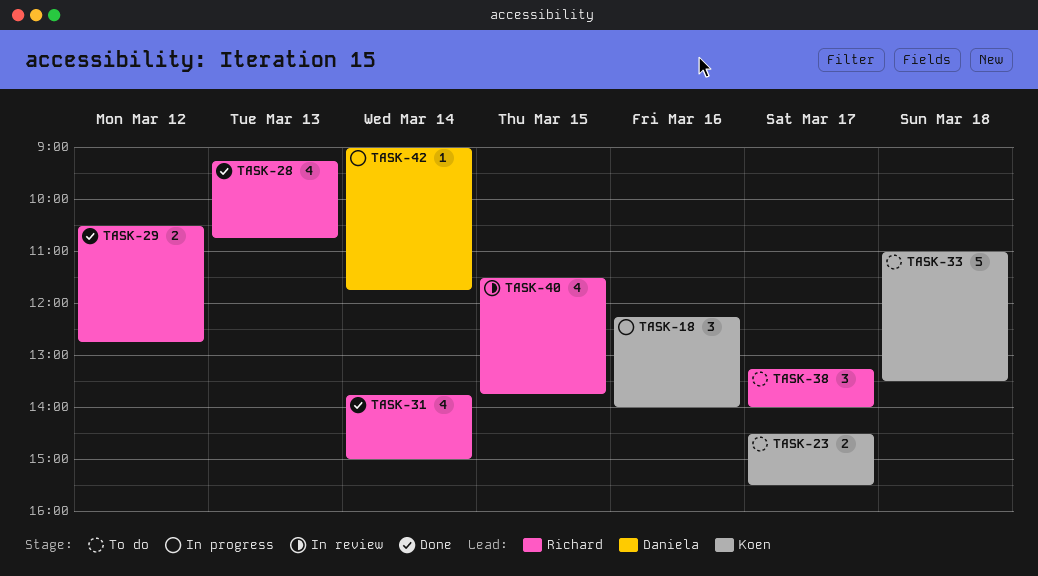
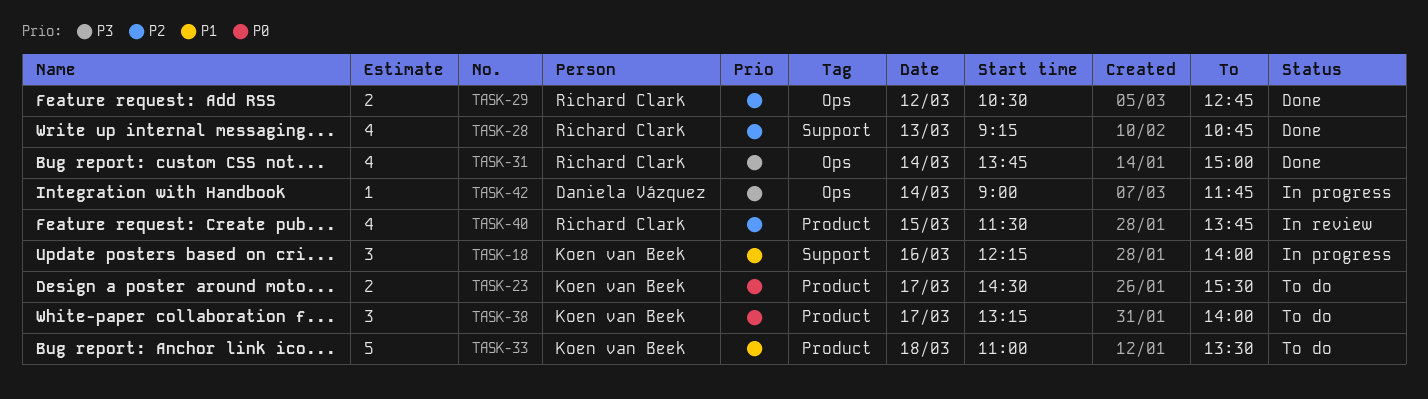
TASK-38, owner: Richard Clark -> Koen van Beek

